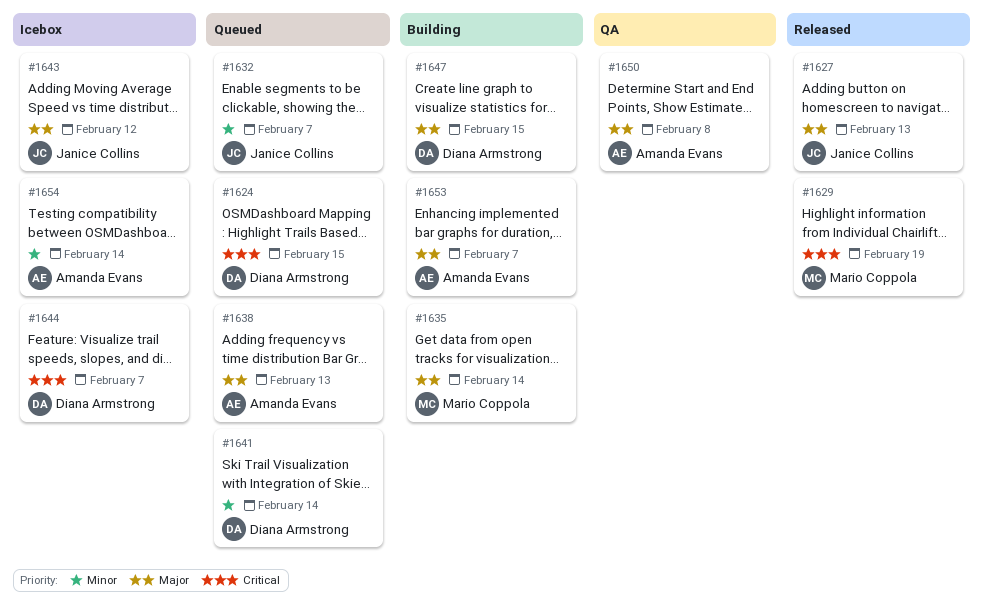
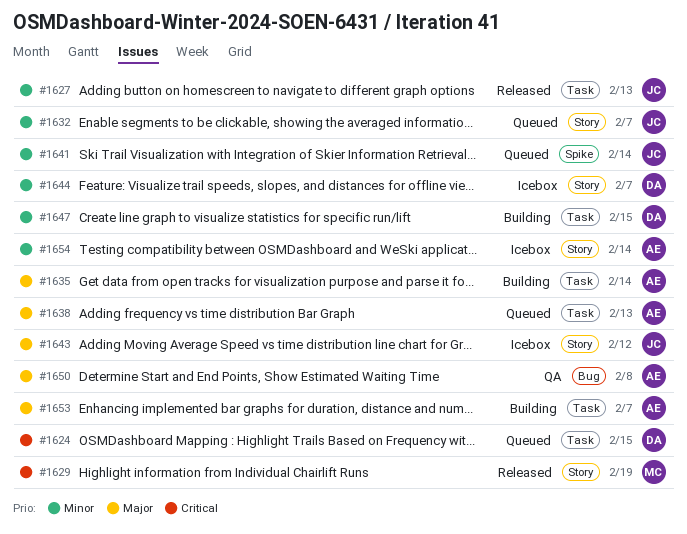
#1627, priority: Major -> Minor
#1635, owner: Mario Coppola -> Amanda Evans
#1641, owner: Diana Armstrong -> Janice Collins
#1644, priority: Critical -> Minor
#1647, priority: Major -> Minor

